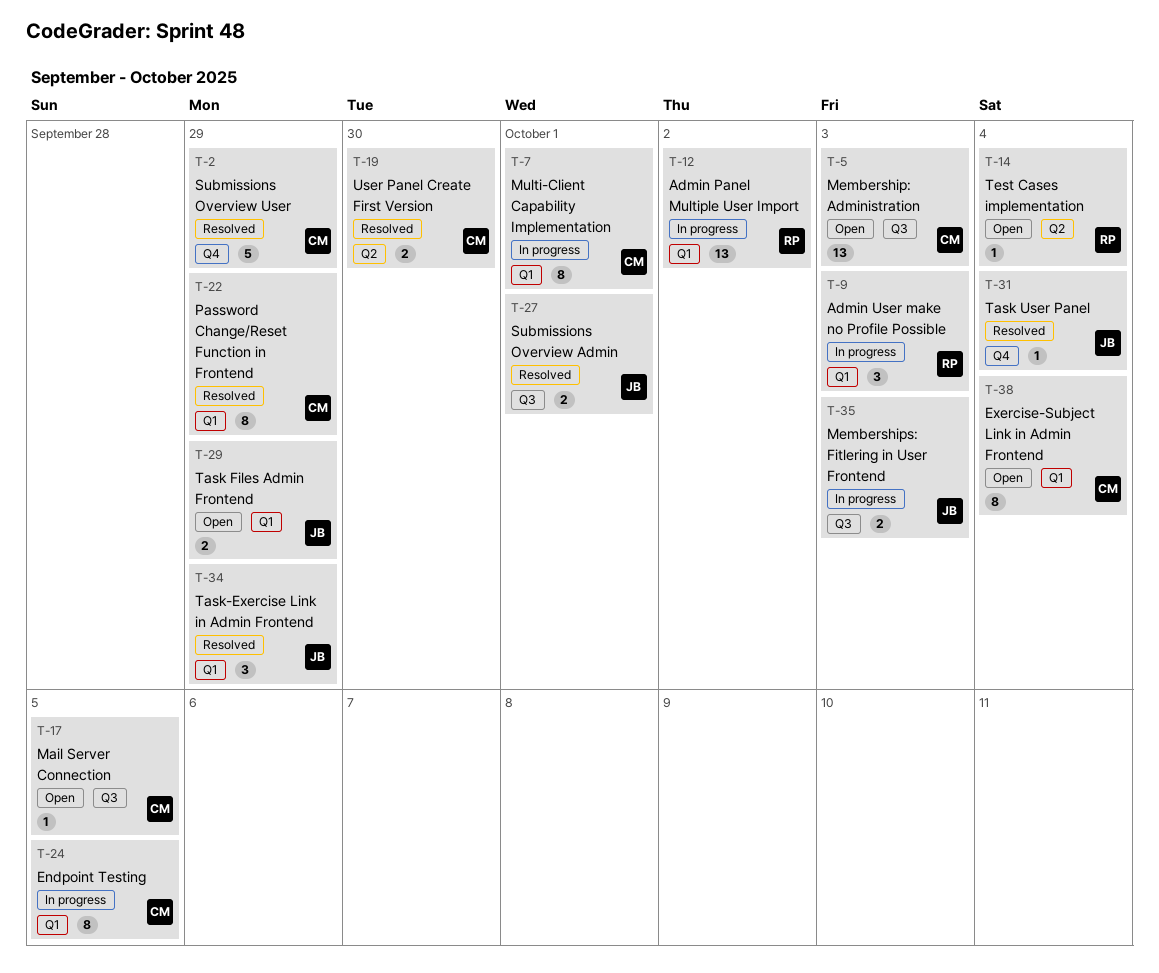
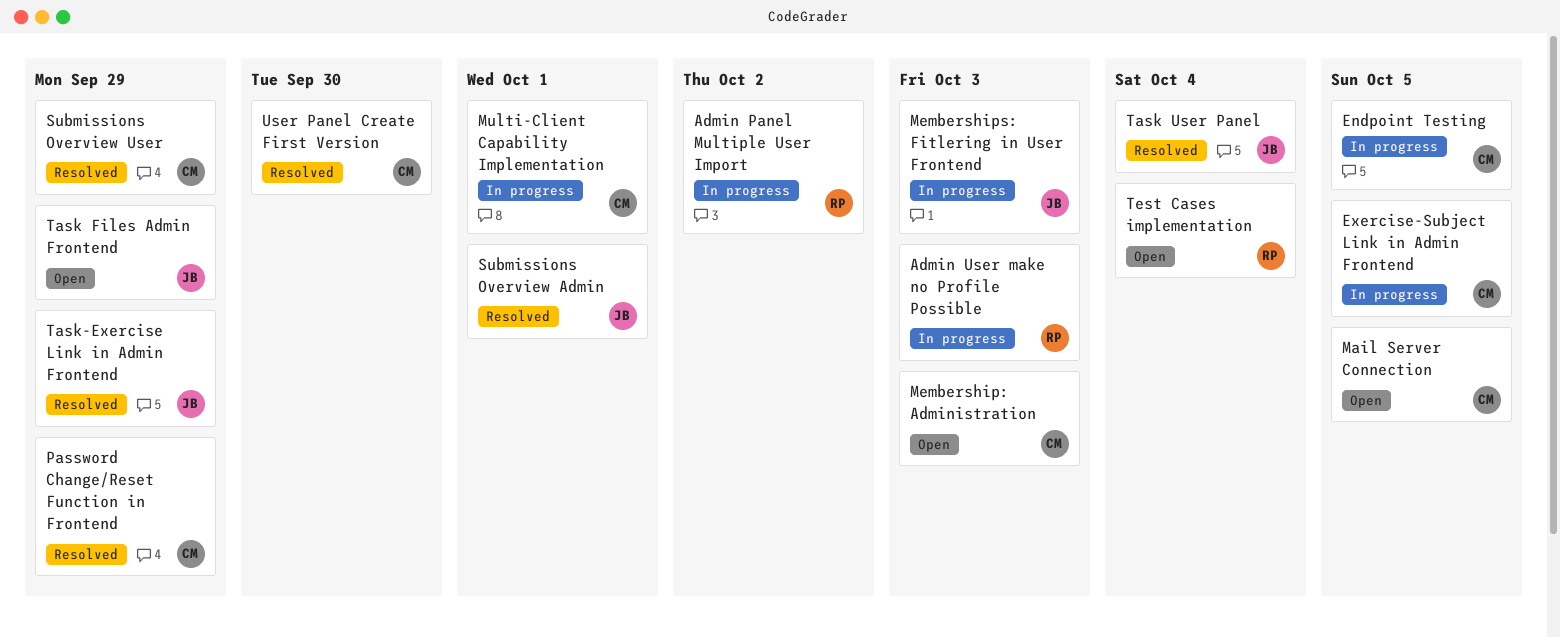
Exercise-Subject Link in Admin Frontend, status: Open -> In progress
Exercise-Subject Link in Admin Frontend, due: Oct 4 -> Oct 5

